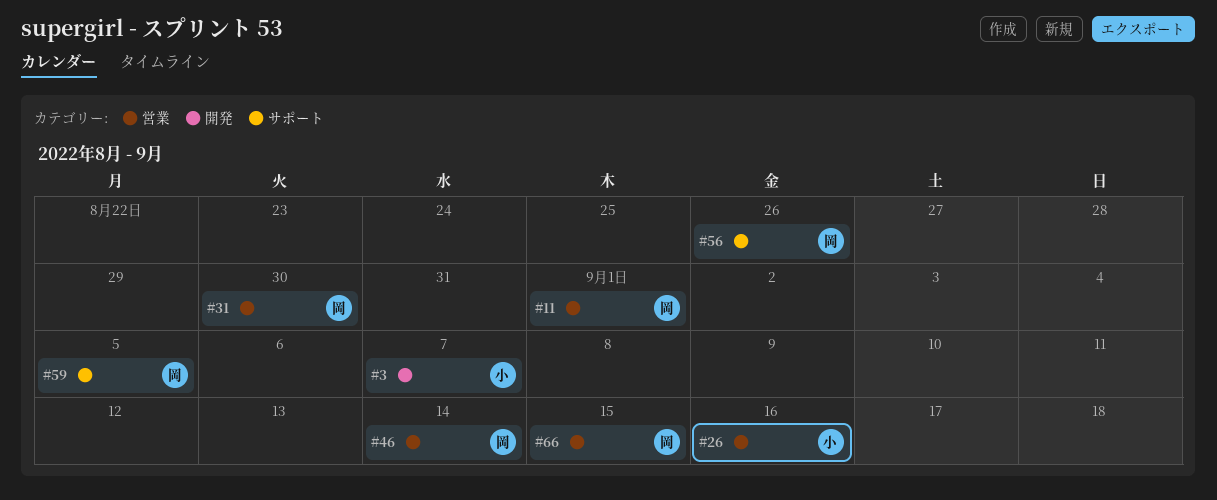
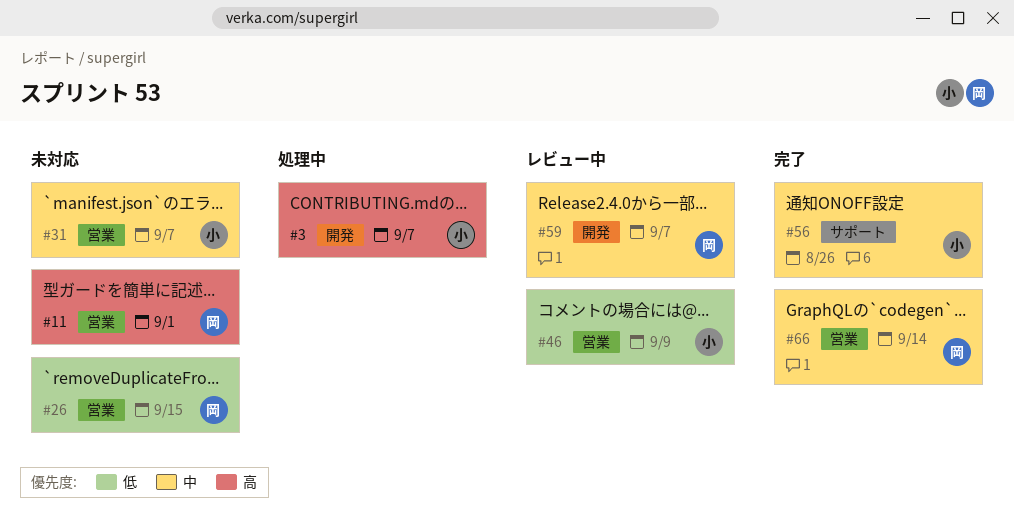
#26, owner: 小 -> 岡
#26, due: Sep 16 -> Sep 15
#31, owner: 岡 -> 小
#31, due: Aug 30 -> Sep 7
#46, owner: 岡 -> 小
#46, due: Sep 14 -> Sep 9
#56, owner: 岡 -> 小
#59, label: サポート -> 開発
#59, due: Sep 5 -> Sep 7
#66, due: Sep 15 -> Sep 14

